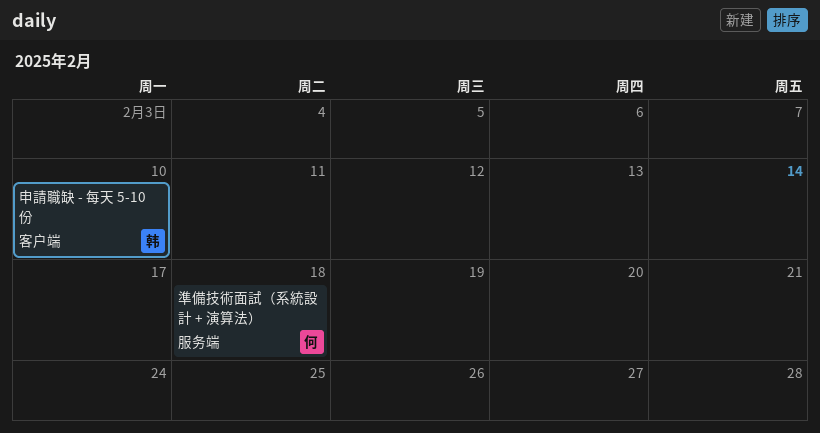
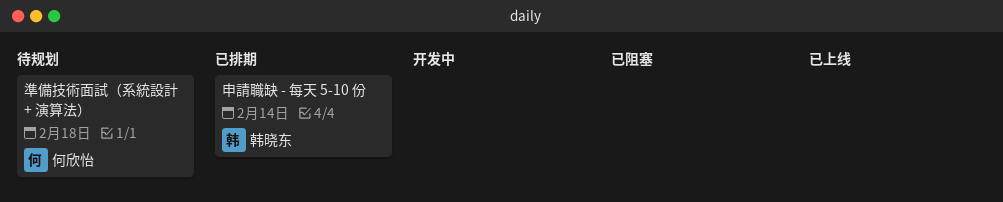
申請職缺 - 每天 5-10 份, due: Feb 10 -> Feb 14

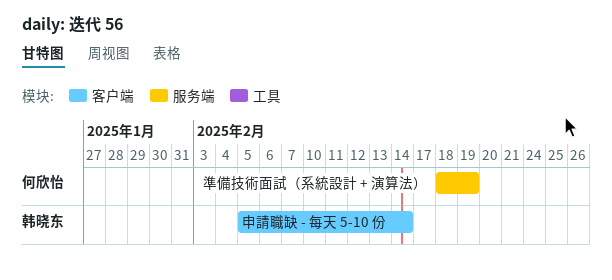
準備技術面試（系統設計 + 演算法）, due: Feb 18 -> Feb 19

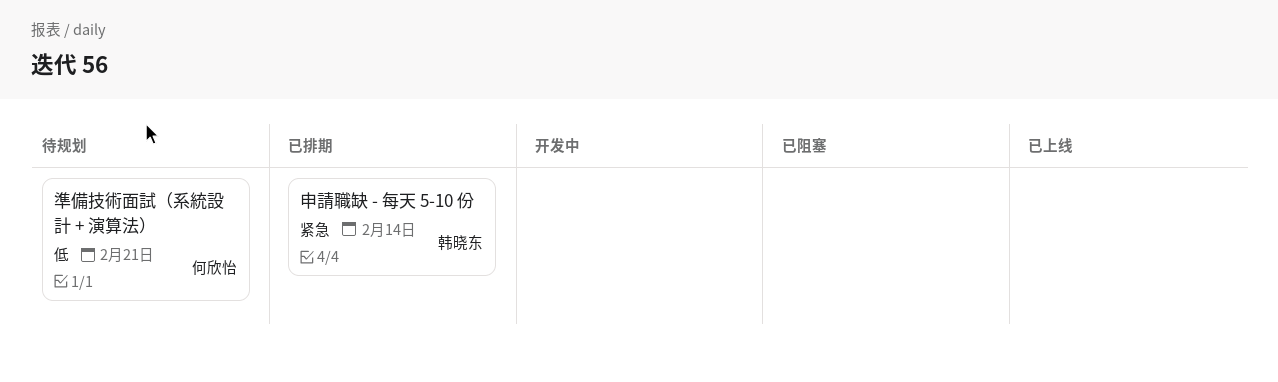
準備技術面試（系統設計 + 演算法）, due: Feb 19 -> Feb 21

